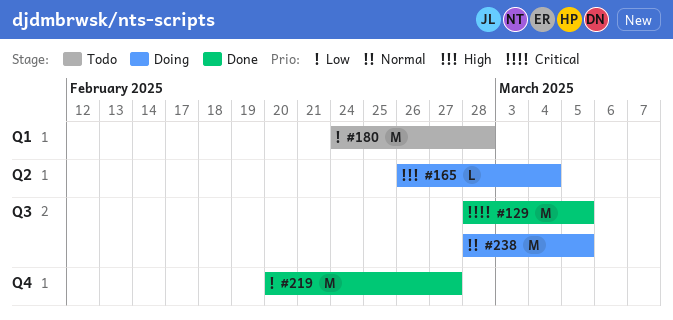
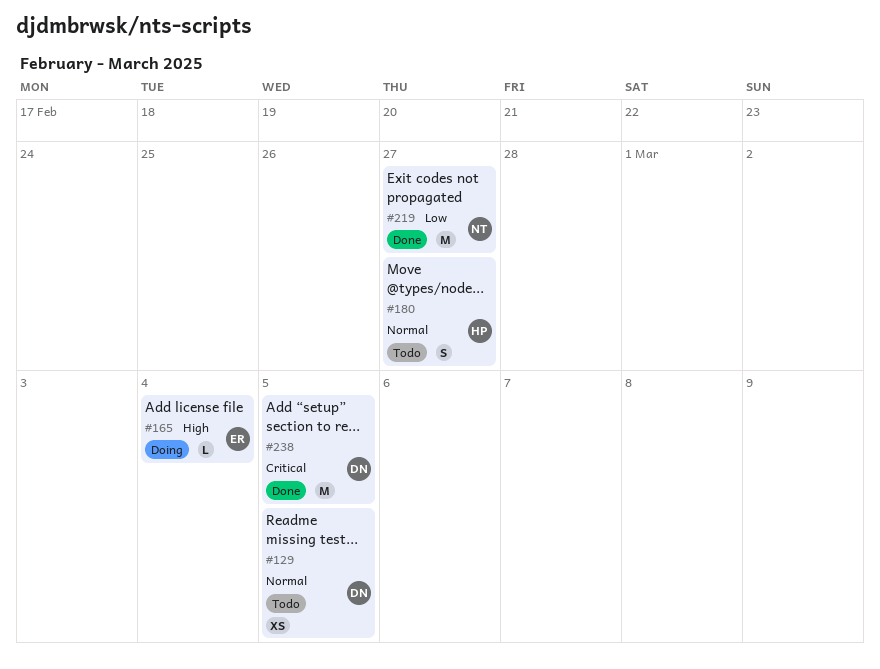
#129, status: Done -> Todo
#129, priority: Critical -> Normal
#129, estimate: M -> XS
#180, priority: Low -> Normal
#180, estimate: M -> S
#180, due: Feb 28 -> Feb 27
#238, status: Doing -> Done
#238, priority: Normal -> Critical

